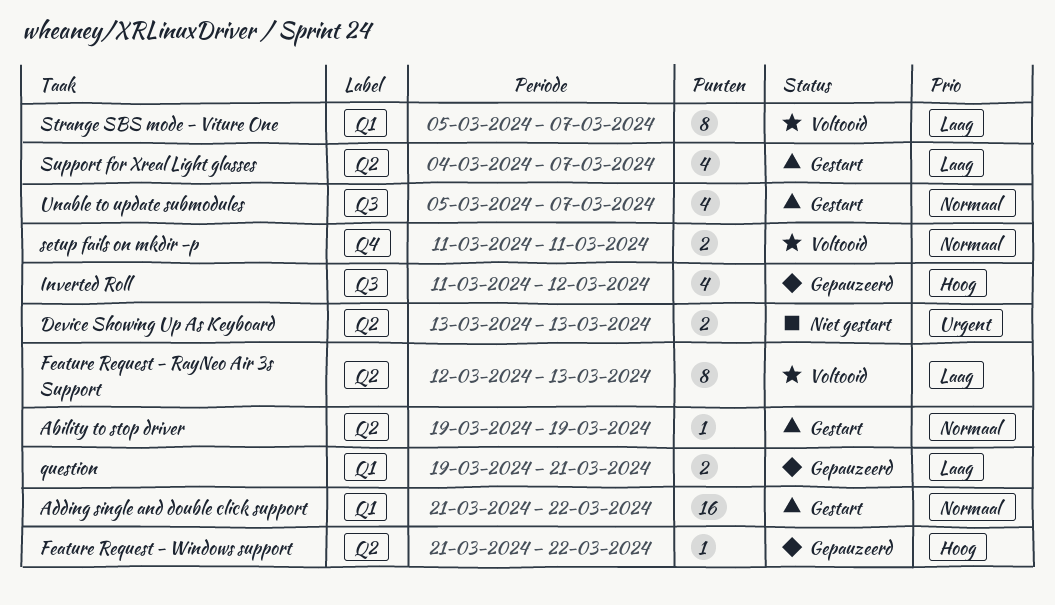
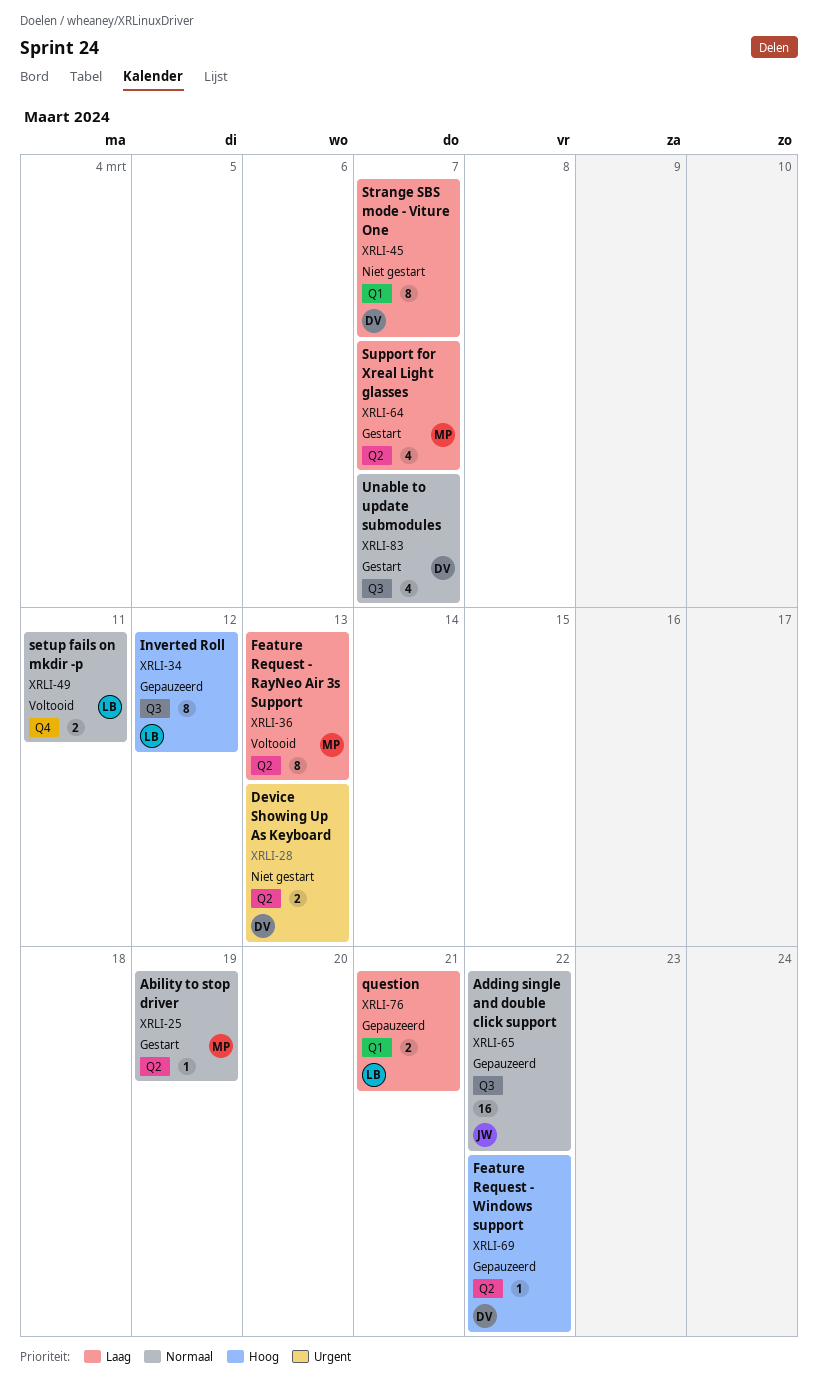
Adding single and double click support, status: Gestart -> Gepauzeerd
Adding single and double click support, label: Q1 -> Q3
Inverted Roll, estimate: 4 -> 8
Strange SBS mode - Viture One, status: Voltooid -> Niet gestart

